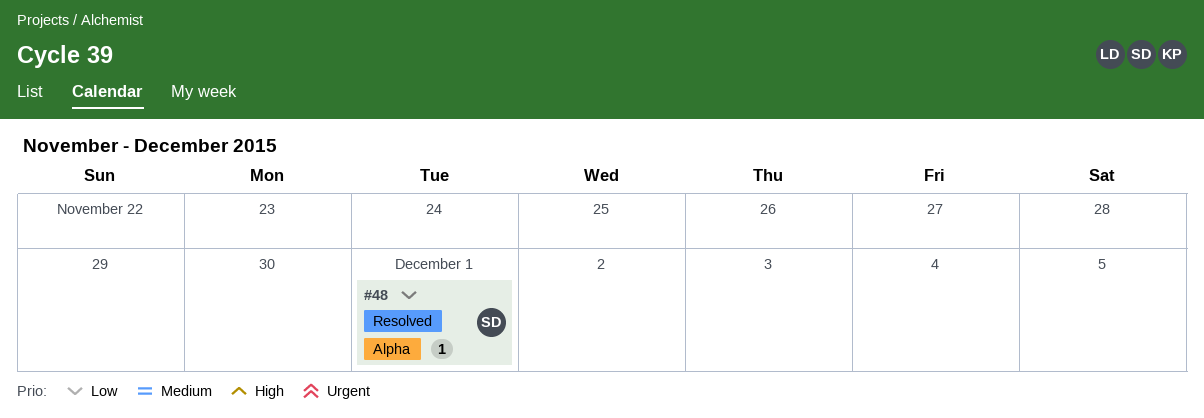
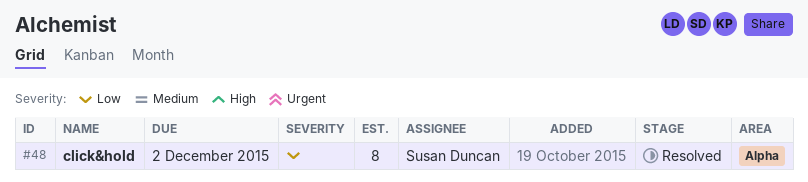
#48, estimate: 1 -> 8
#48, due: Dec 1 -> Dec 2

